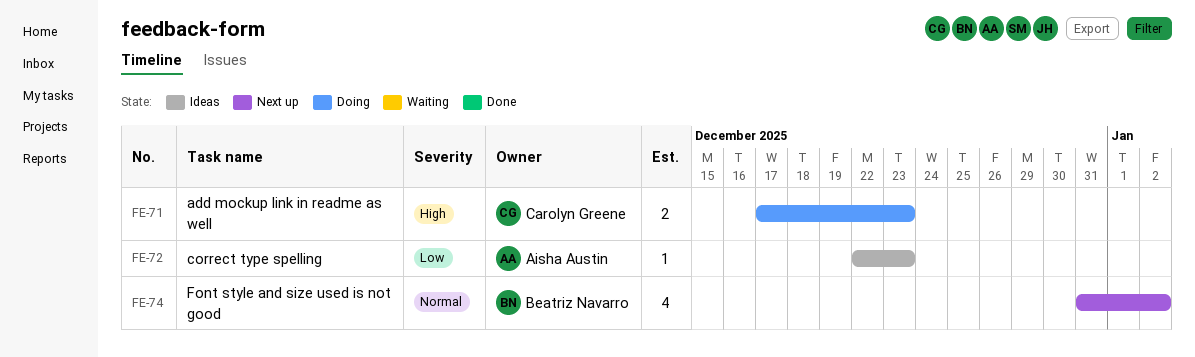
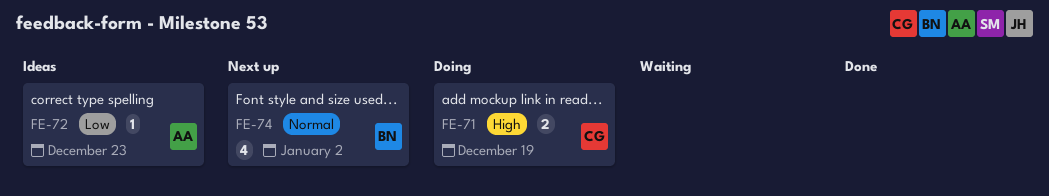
FE-71, due: Dec 23 -> Dec 19

